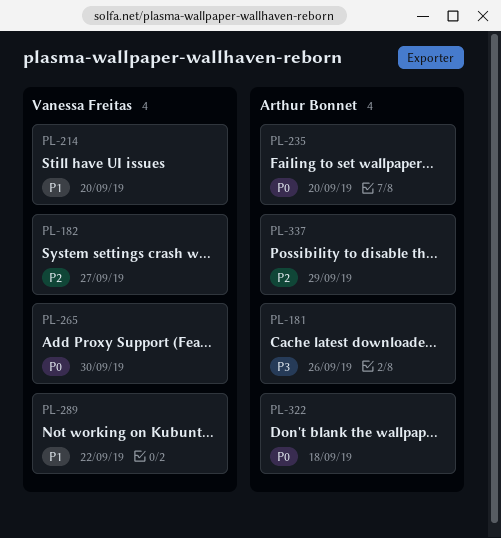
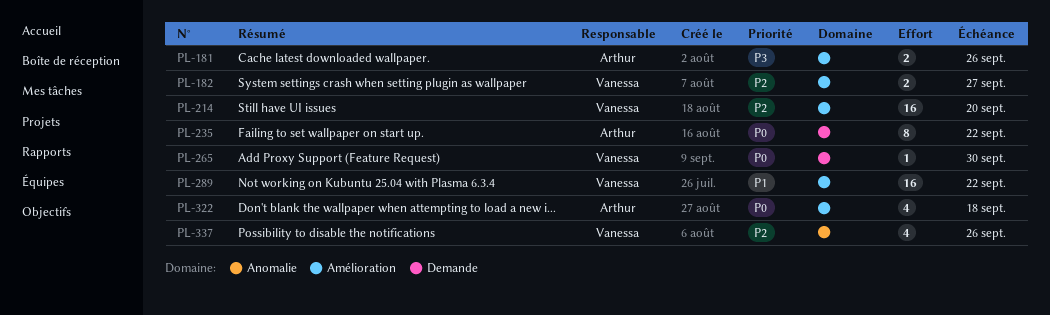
PL-214, priority: P1 -> P2
PL-235, due: Sep 20 -> Sep 22
PL-337, owner: Arthur Bonnet -> Vanessa Freitas
PL-337, due: Sep 29 -> Sep 26

